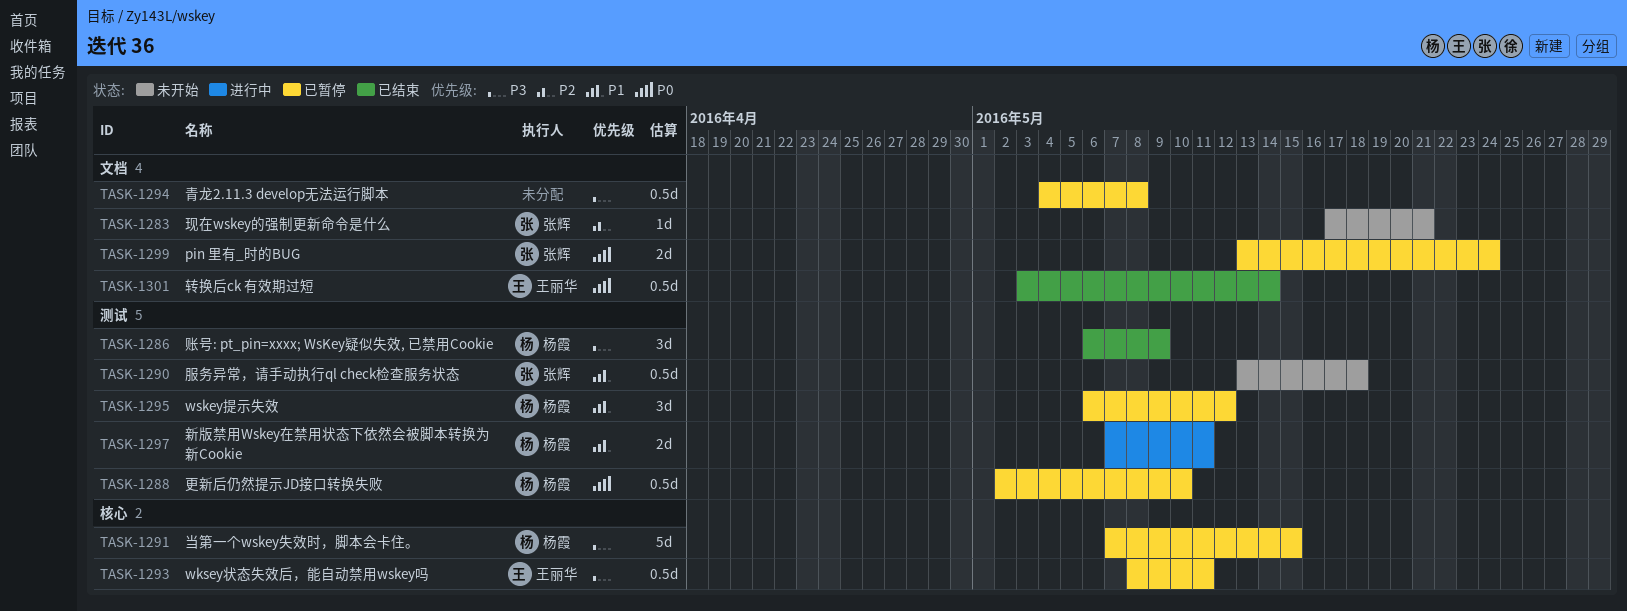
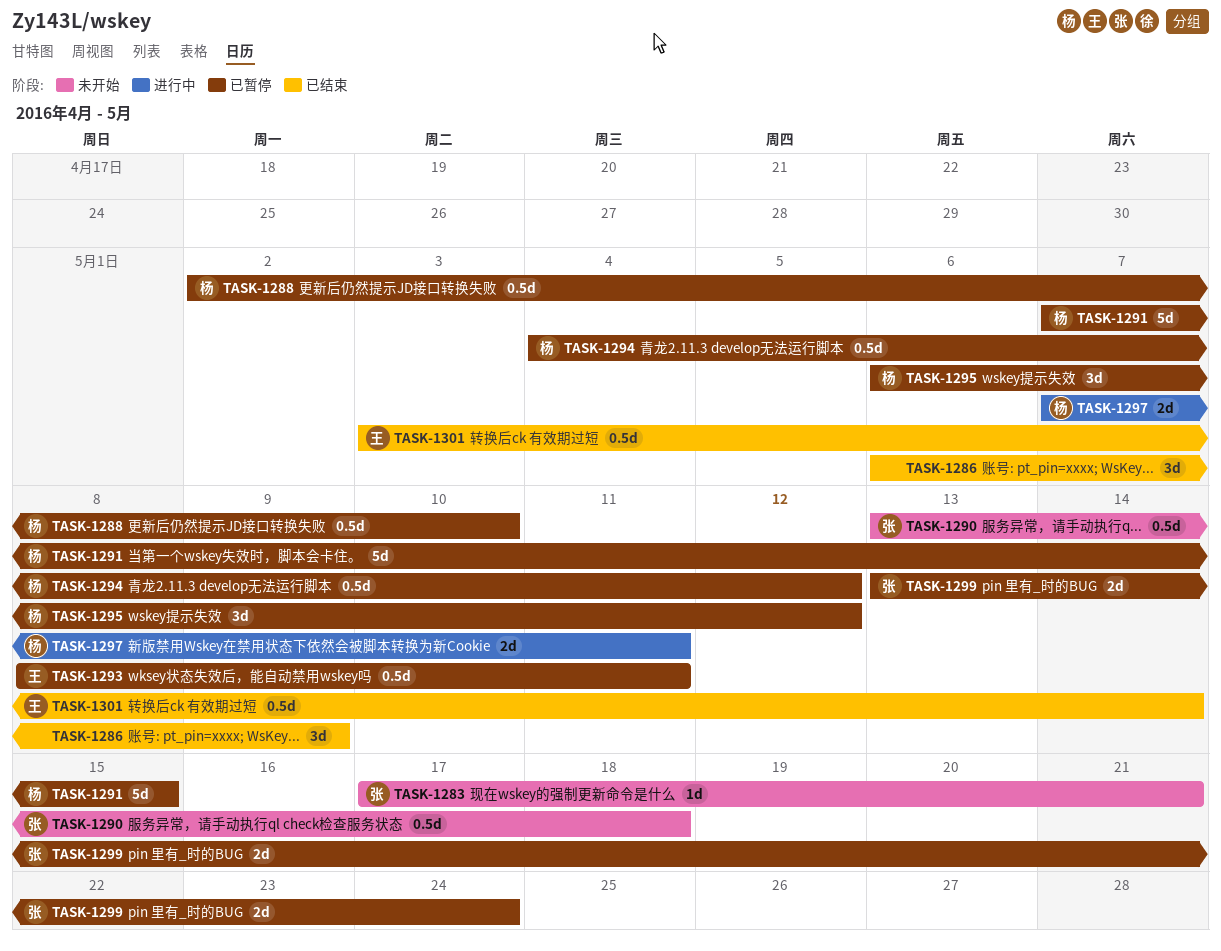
TASK-1286, owner: 杨霞 -> none
TASK-1294, owner: none -> 杨霞
TASK-1294, due: May 8 -> May 12

